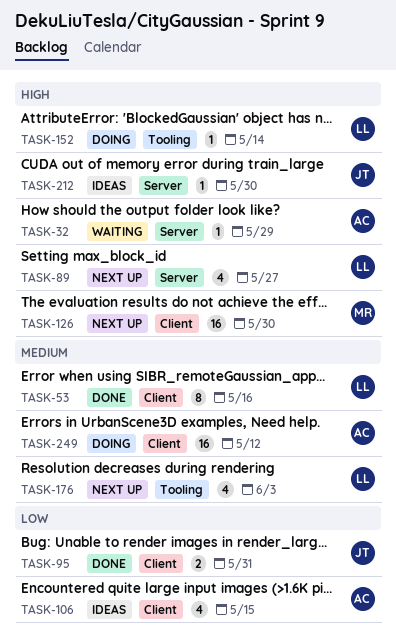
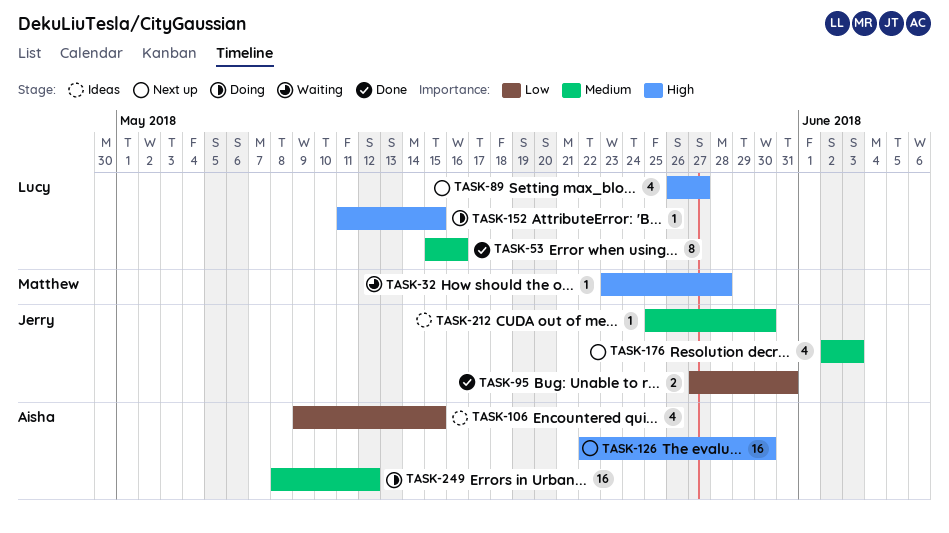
TASK-32, owner: Aisha -> Matthew
TASK-32, due: May 29 -> May 28
TASK-126, owner: Matthew -> Aisha
TASK-152, due: May 14 -> May 15
TASK-176, owner: Lucy -> Jerry
TASK-212, priority: High -> Medium

